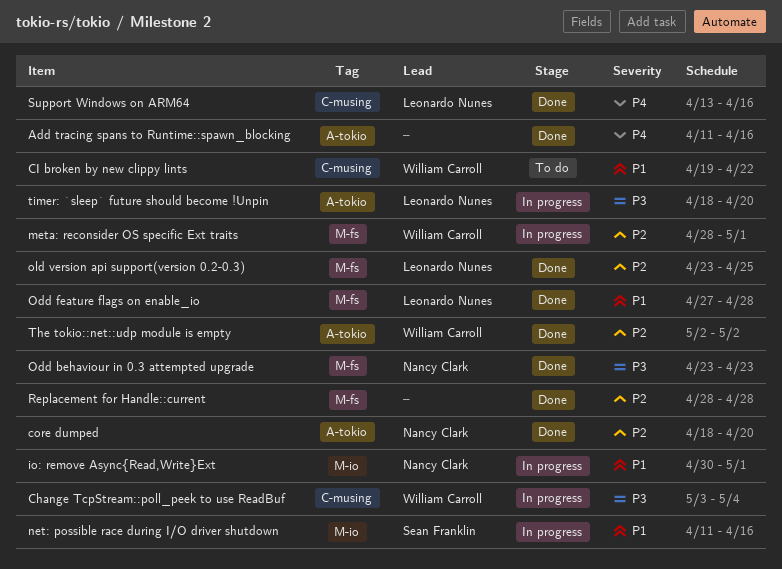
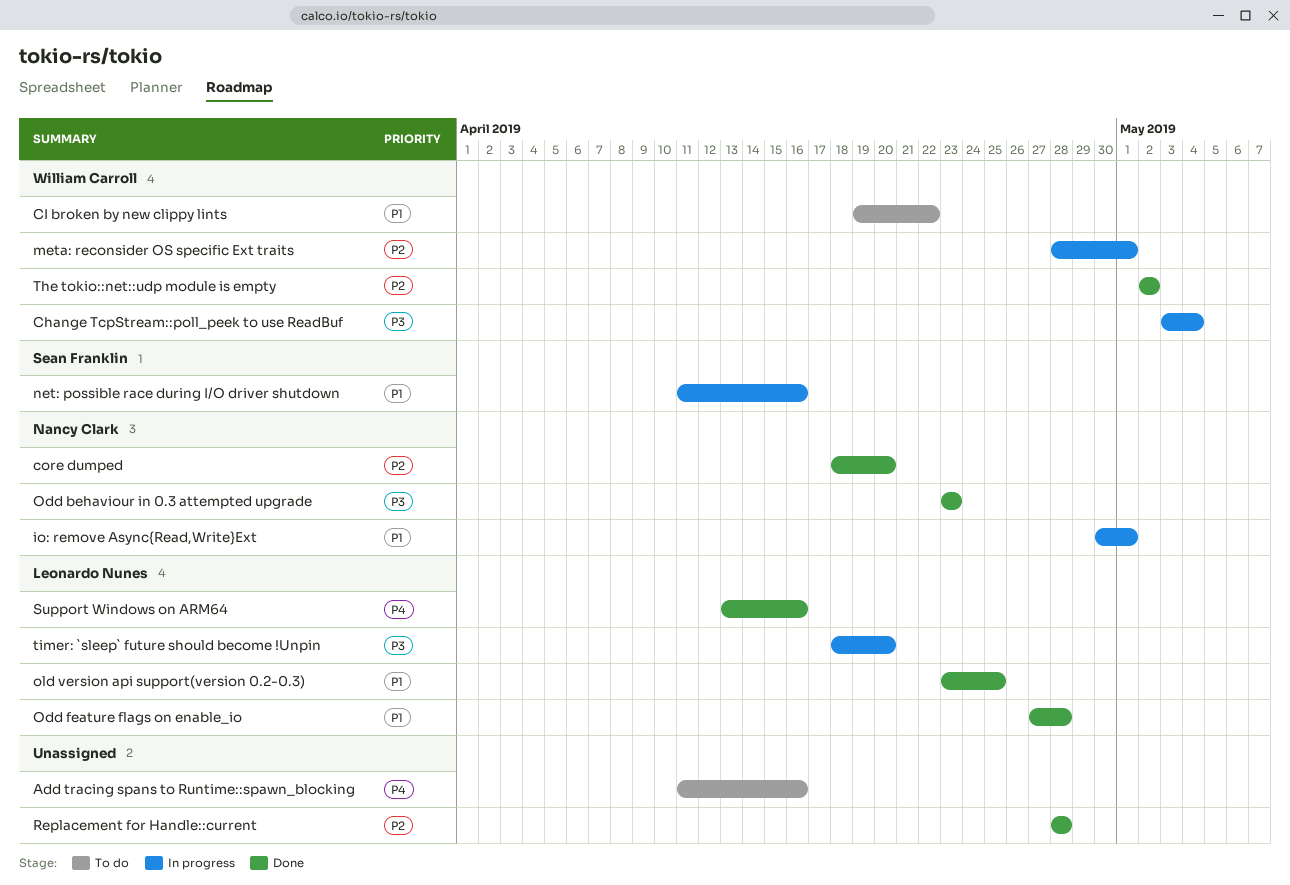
Add tracing spans to Runtime::spawn_blocking, status: Done -> To do
old version api support(version 0.2-0.3), priority: P2 -> P1

